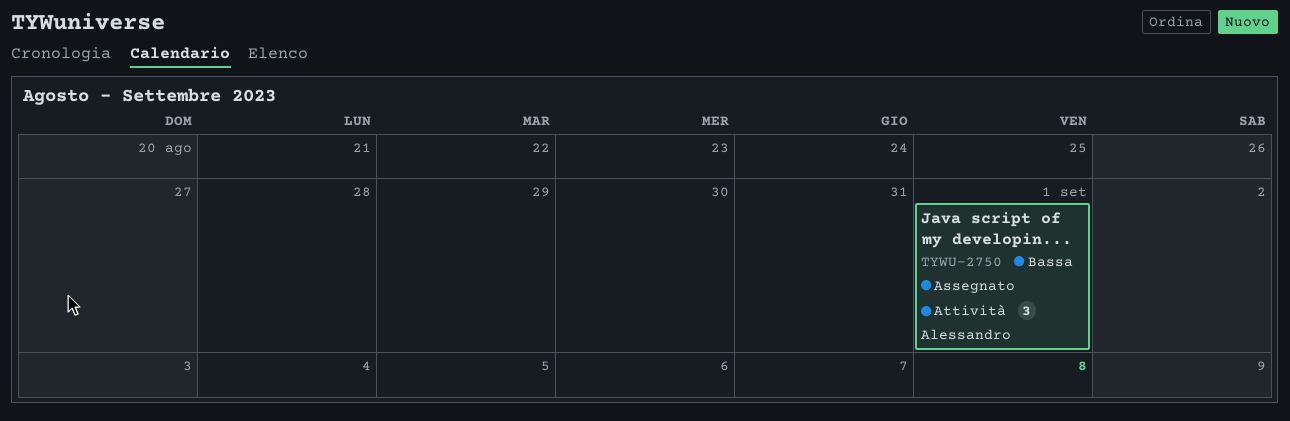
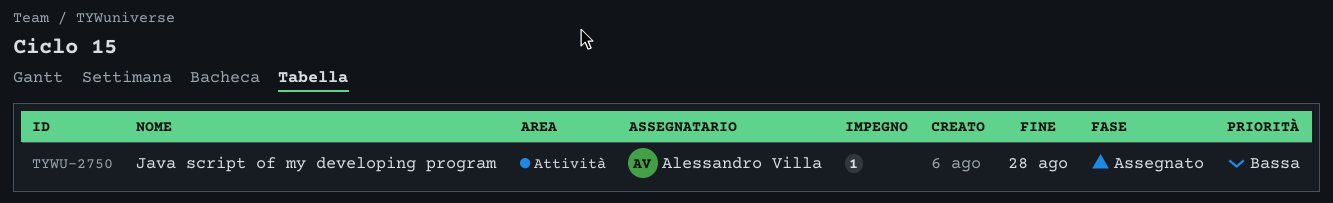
TYWU-2750, estimate: 3 -> 1
TYWU-2750, due: Sep 1 -> Aug 28

